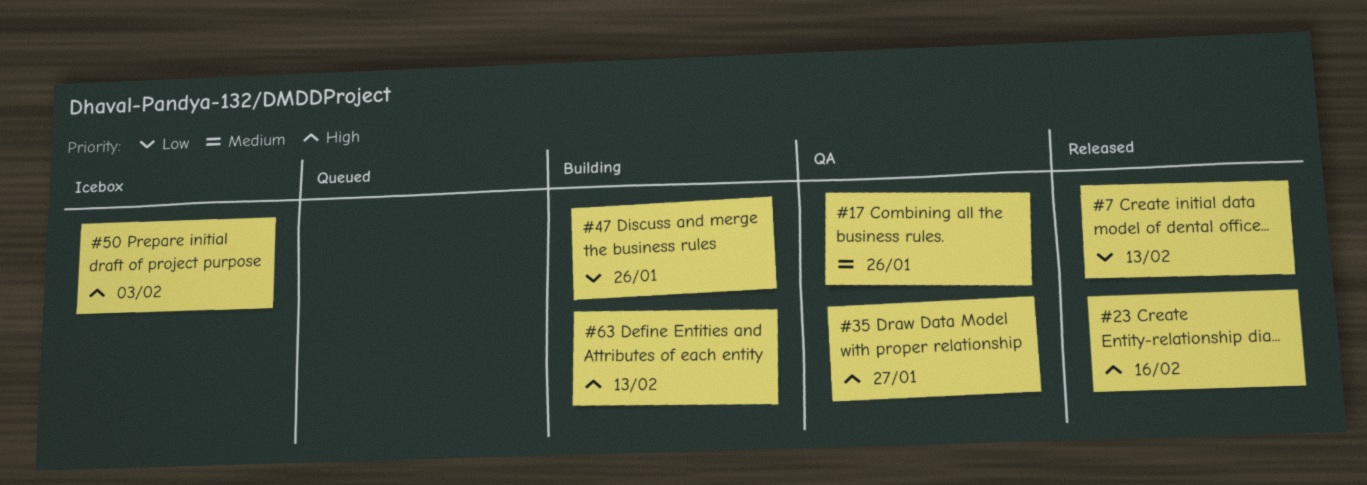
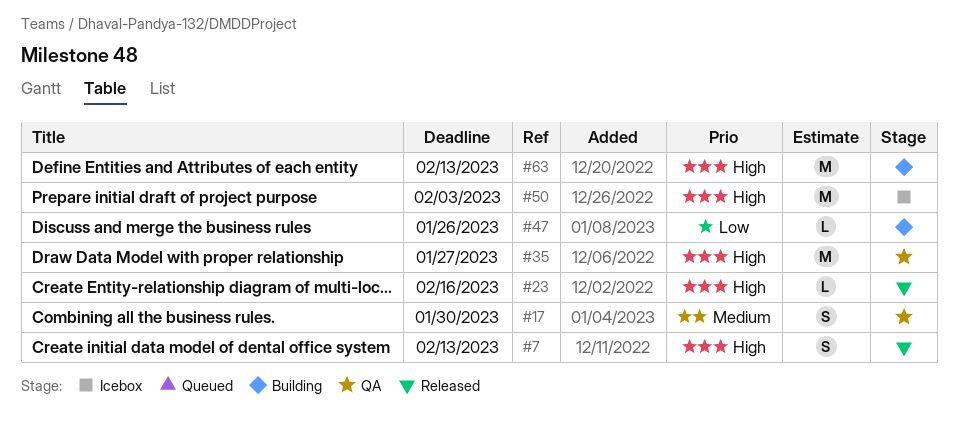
#7, priority: Low -> High
#17, due: Jan 26 -> Jan 30

